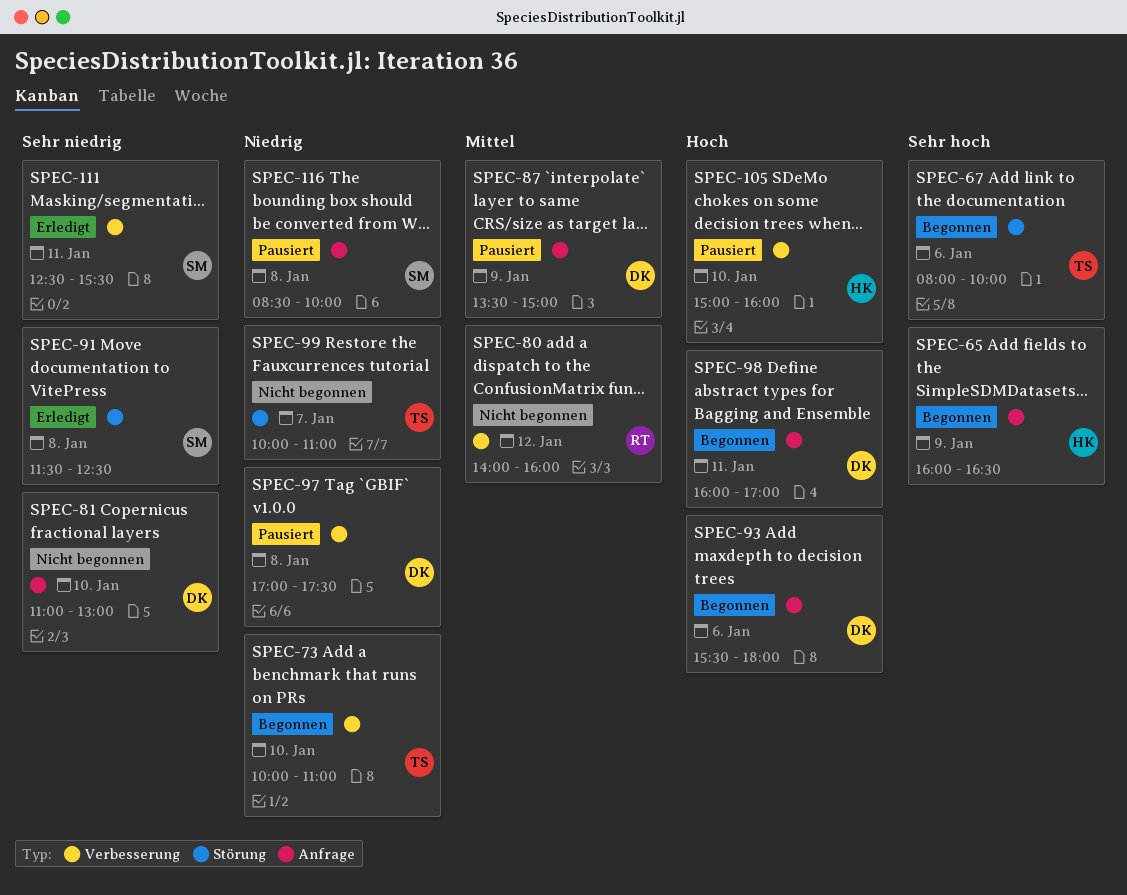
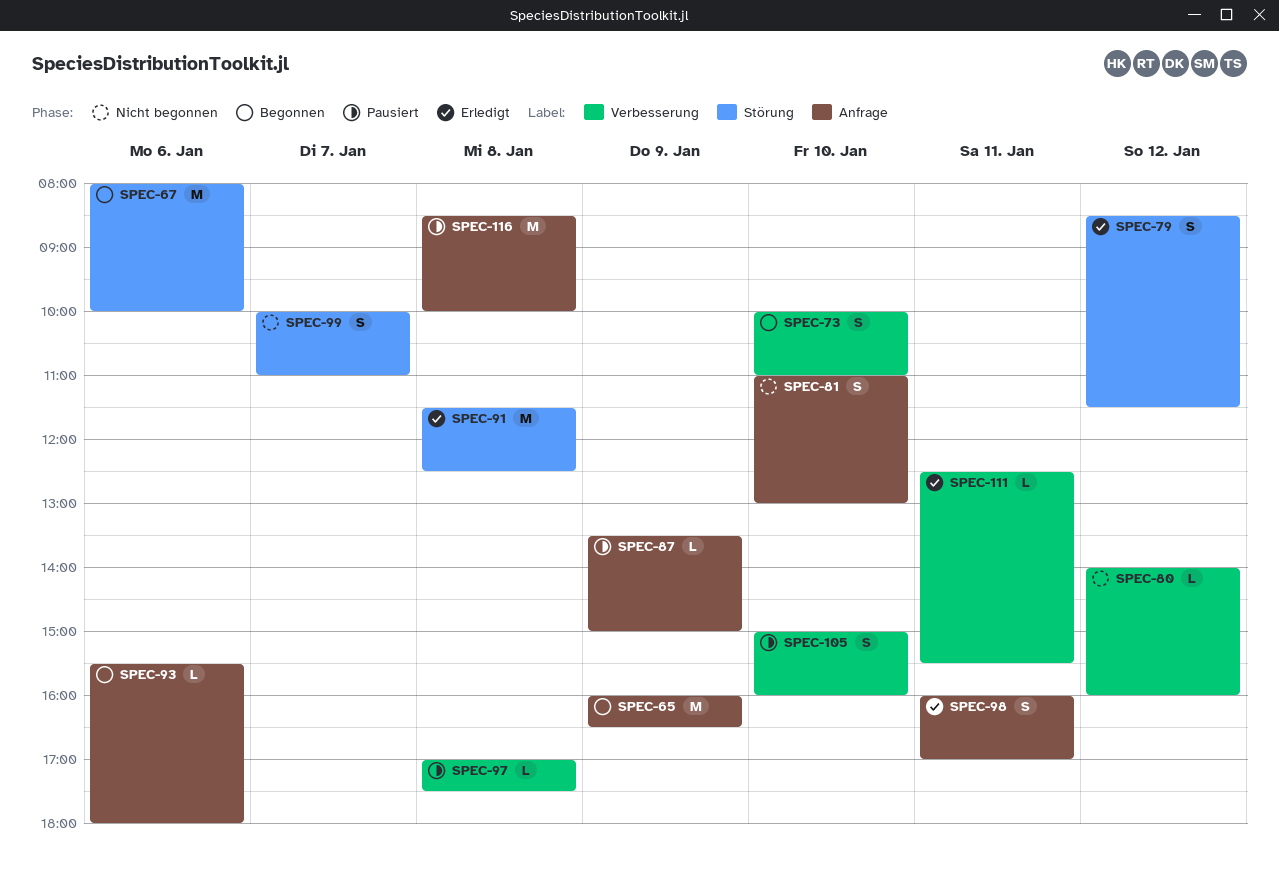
SPEC-79: none -> present
SPEC-98, status: Begonnen -> Erledigt

